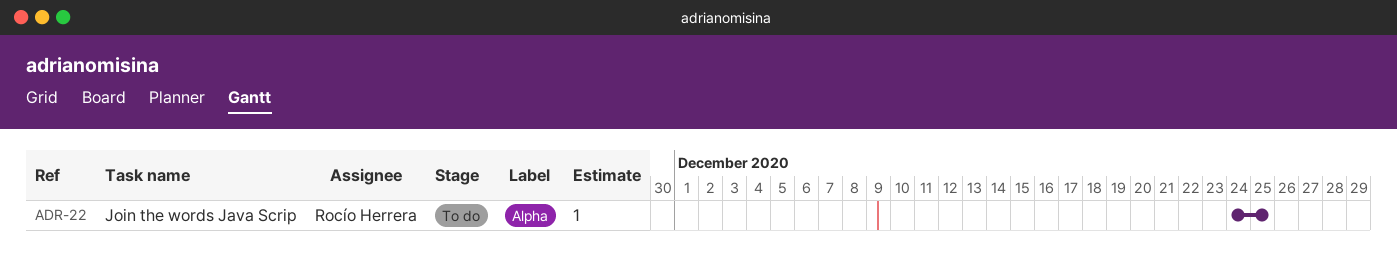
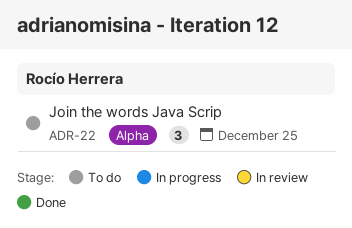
ADR-22, estimate: 1 -> 3

